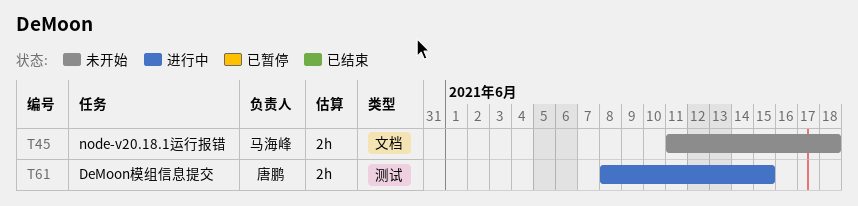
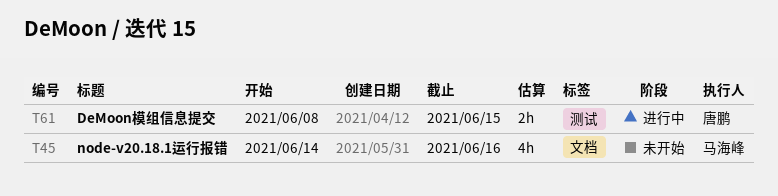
T45, estimate: 2h -> 4h
T45, start: Jun 11 -> Jun 14
T45, due: Jun 18 -> Jun 16

